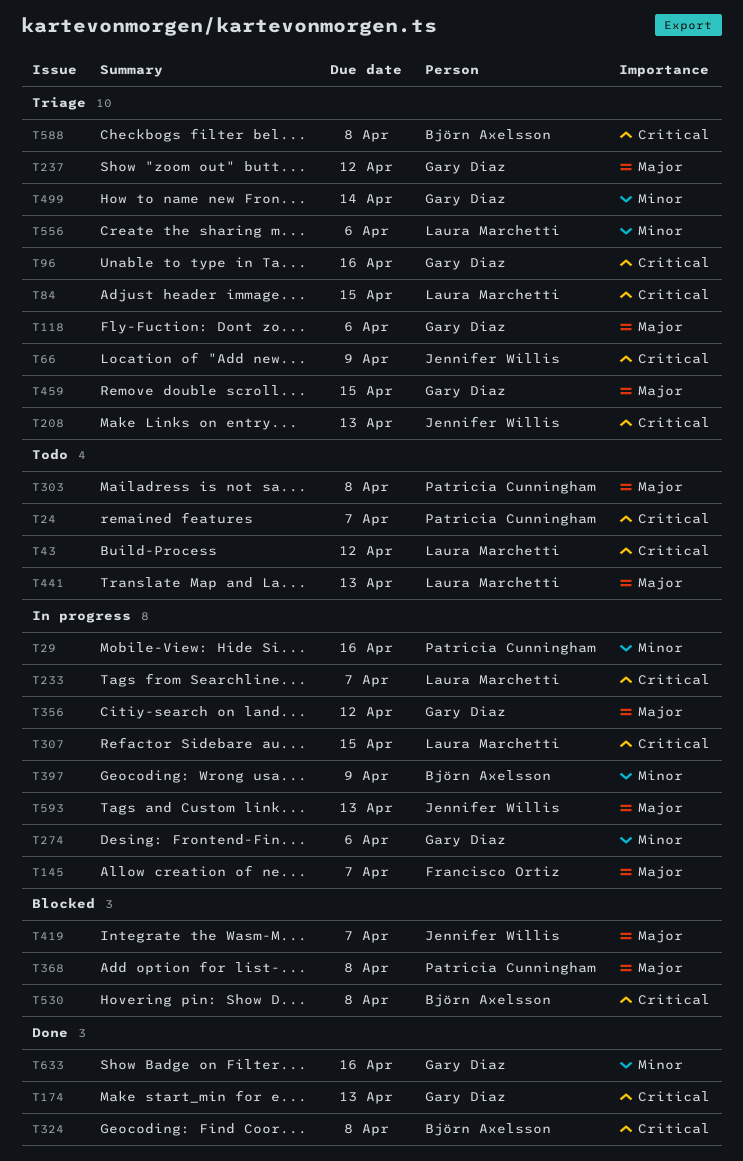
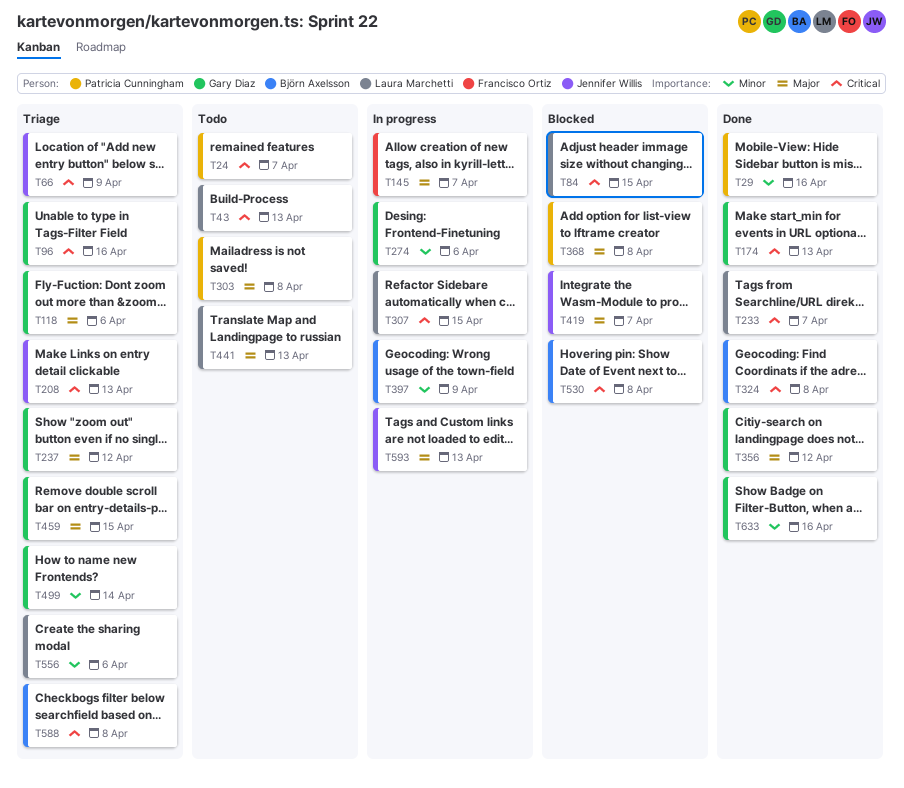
T29, status: In progress -> Done
T43, due: Apr 12 -> Apr 13
T84, status: Triage -> Blocked
T233, status: In progress -> Done
T356, status: In progress -> Done

